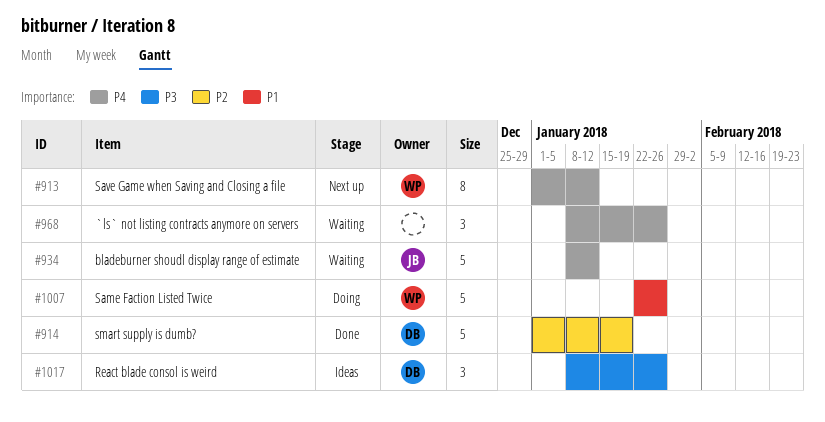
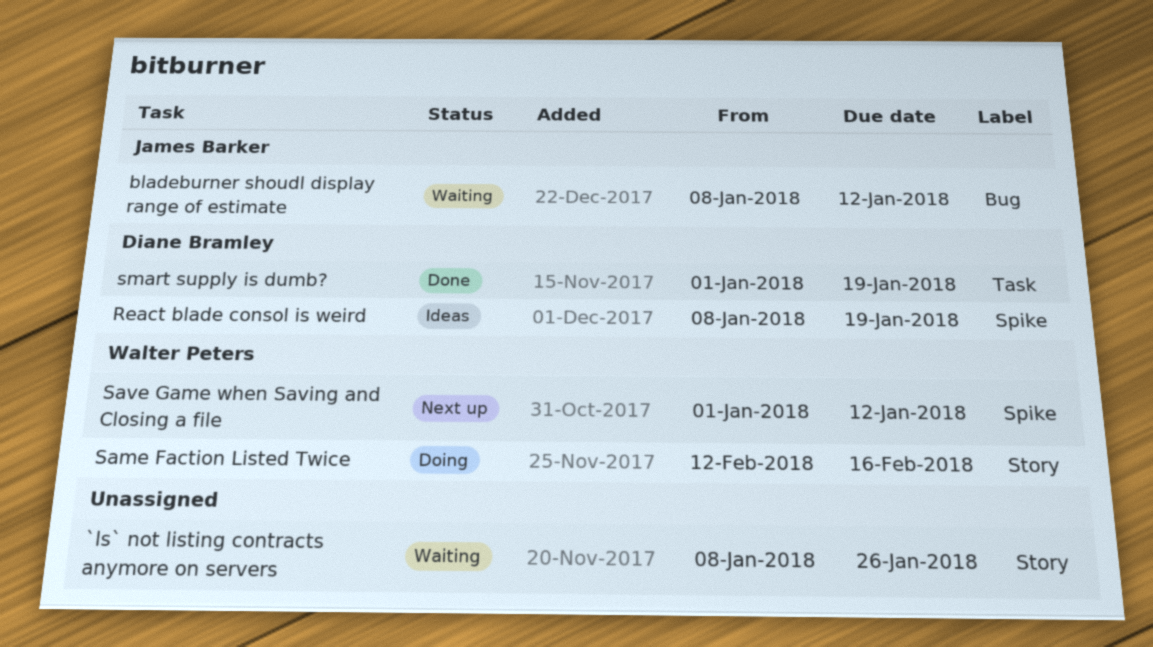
React blade consol is weird, due: Jan 26 -> Jan 19
Same Faction Listed Twice, start: Jan 22 -> Feb 12
Same Faction Listed Twice, due: Jan 26 -> Feb 16

